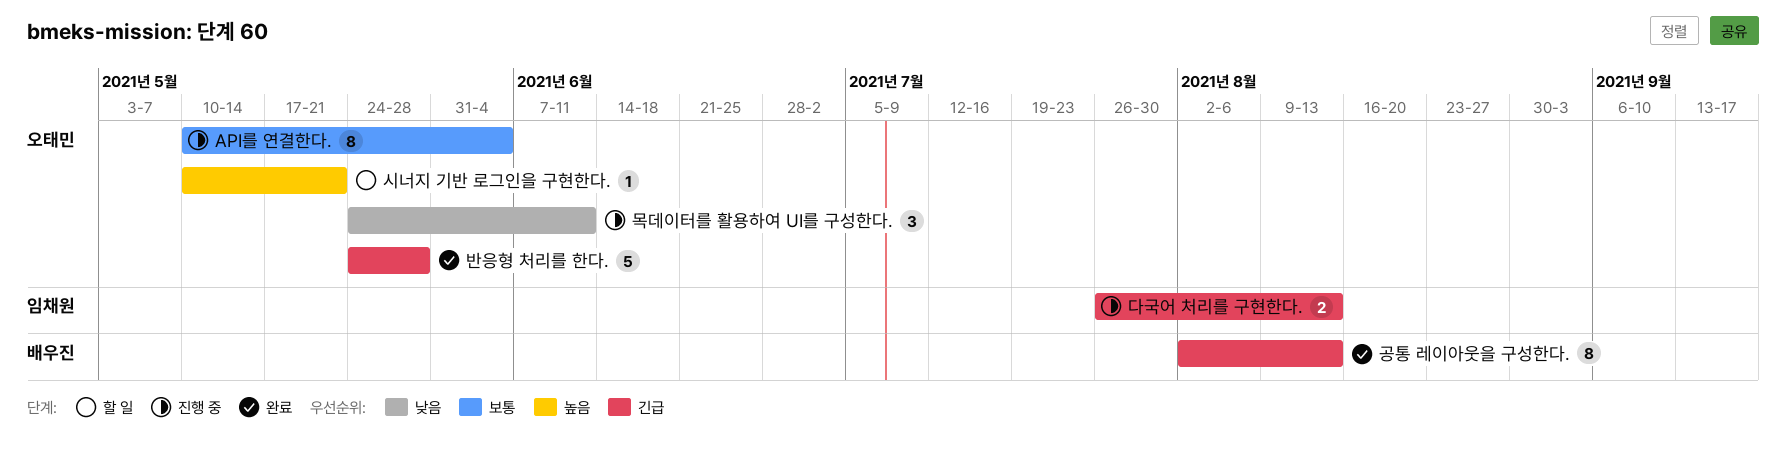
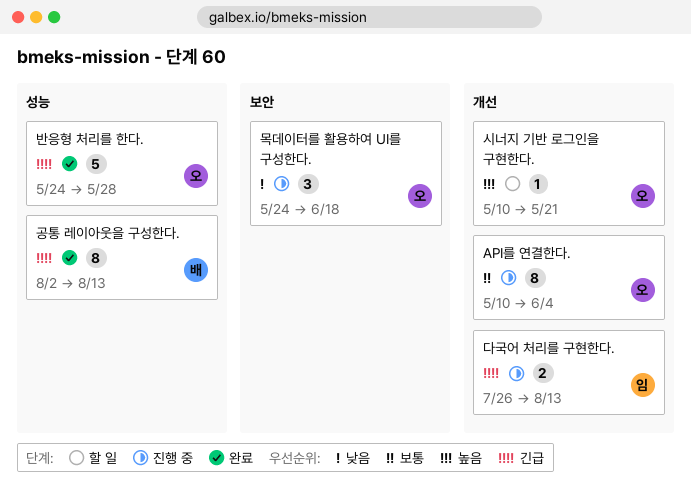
목데이터를 활용하여 UI를 구성한다., due: Jun 11 -> Jun 18

